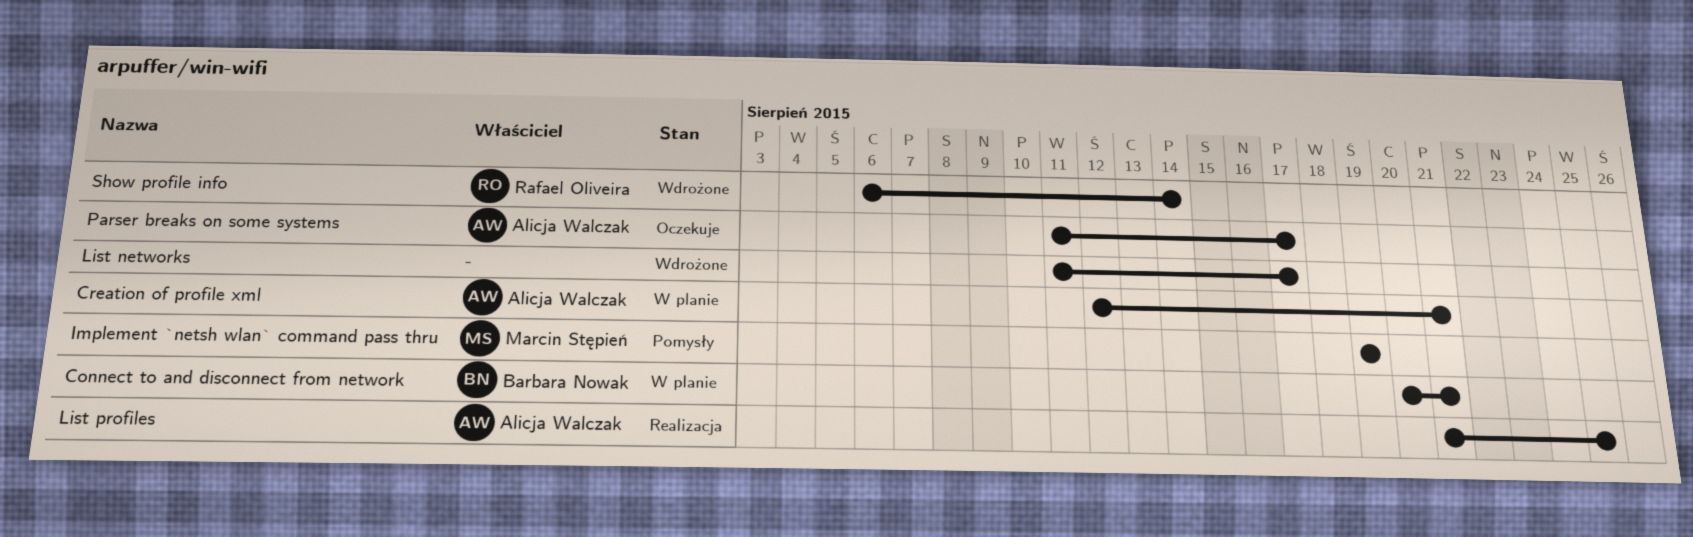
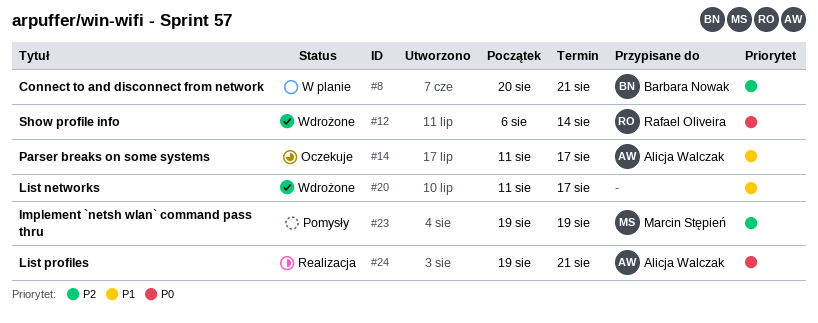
Creation of profile xml: present -> none
List profiles, start: Aug 21 -> Aug 19
List profiles, due: Aug 25 -> Aug 21

